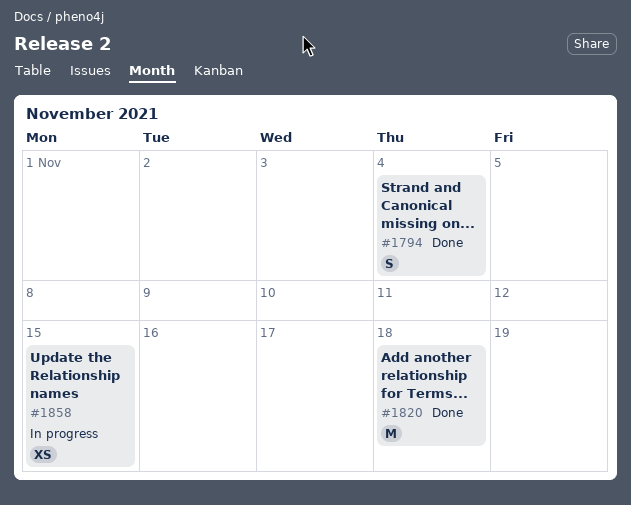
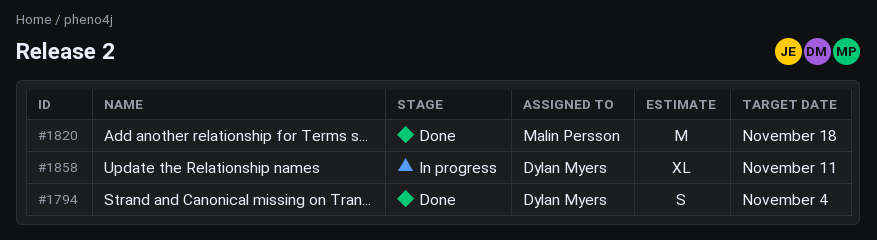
#1858, estimate: XS -> XL
#1858, due: Nov 15 -> Nov 11

